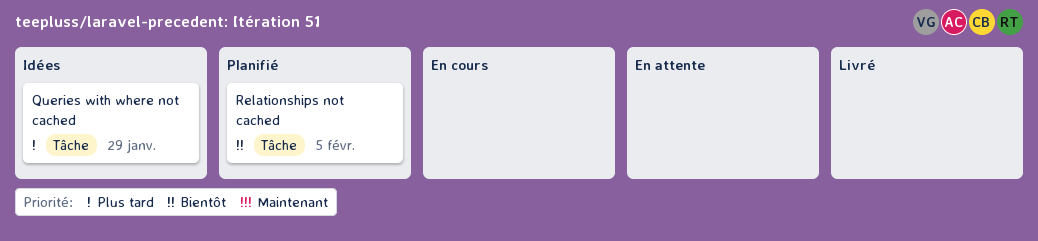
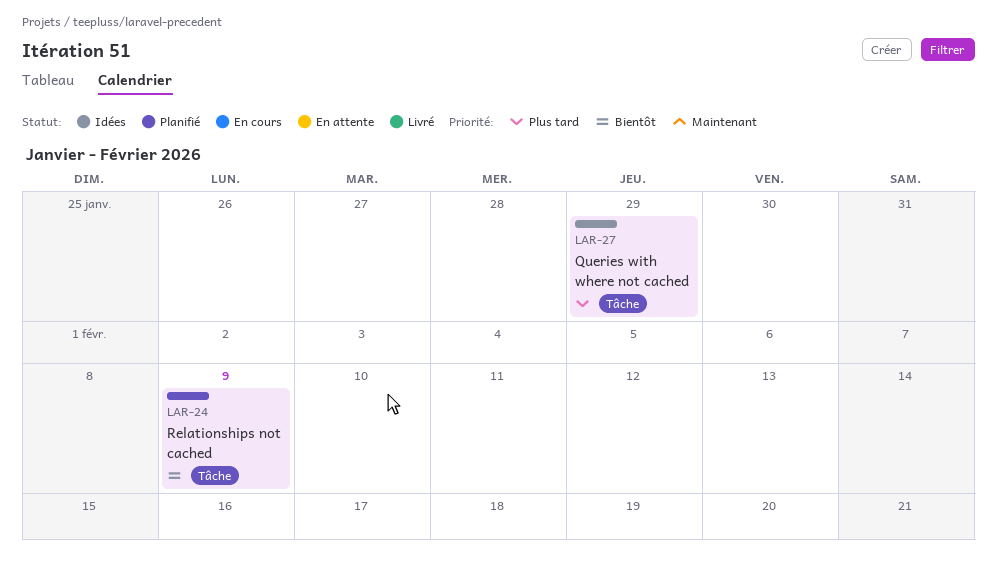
Relationships not cached, due: Feb 5 -> Feb 9

